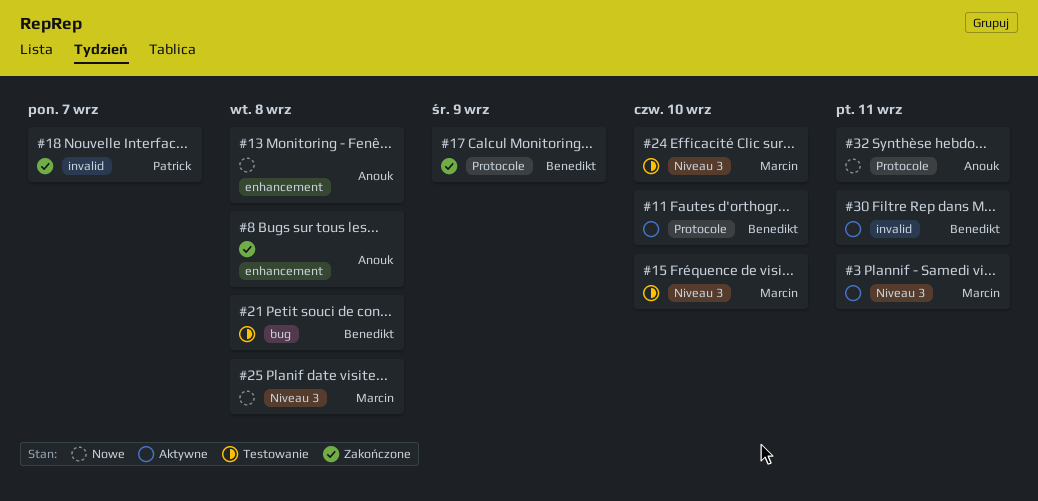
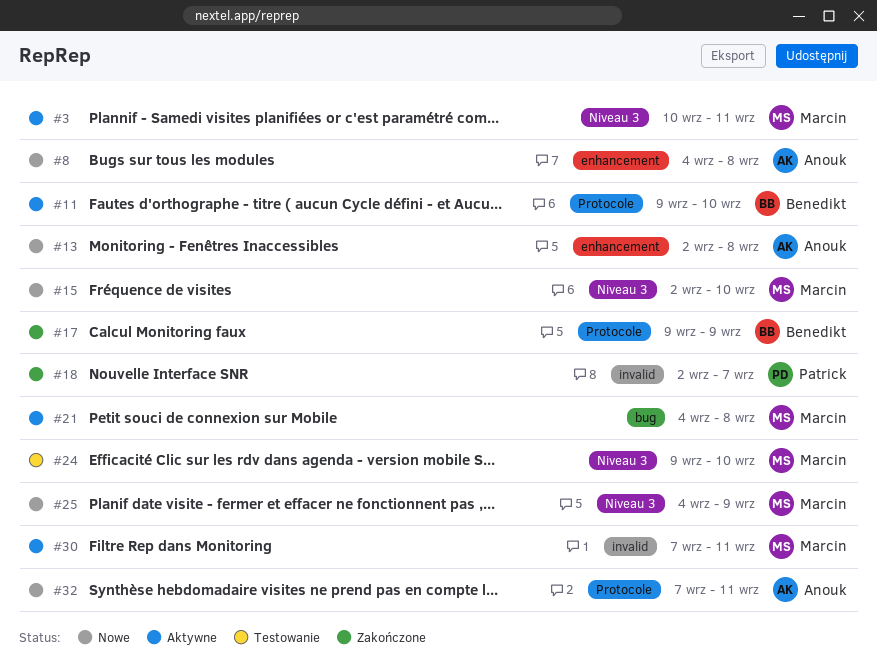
#8, status: Zakończone -> Nowe
#15, status: Testowanie -> Nowe
#21, status: Testowanie -> Aktywne
#21, owner: Benedikt -> Marcin
#25, due: Sep 8 -> Sep 9
#30, owner: Benedikt -> Marcin

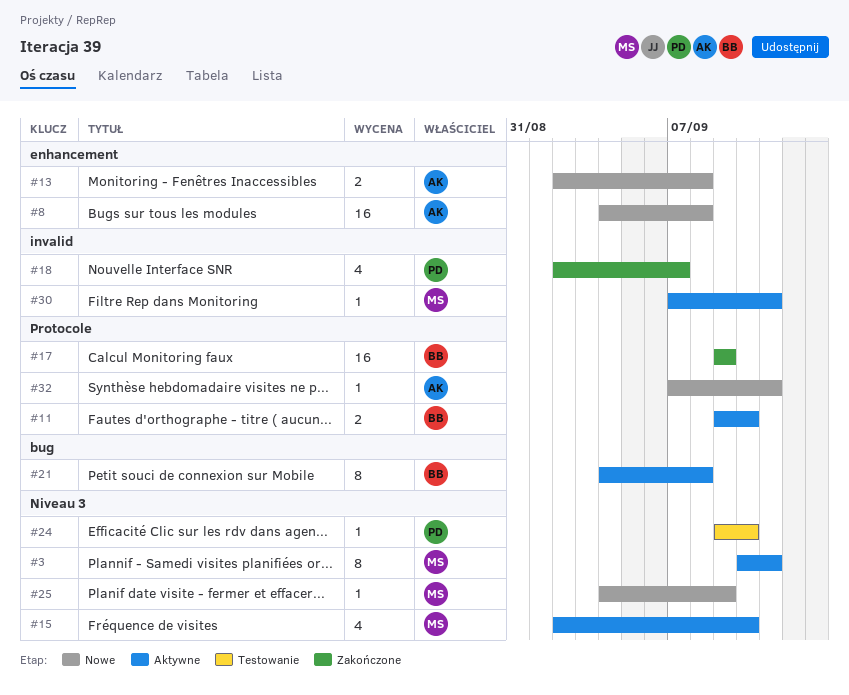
#15, status: Nowe -> Aktywne
#21, owner: Marcin -> Benedikt
#24, owner: Marcin -> Patrick

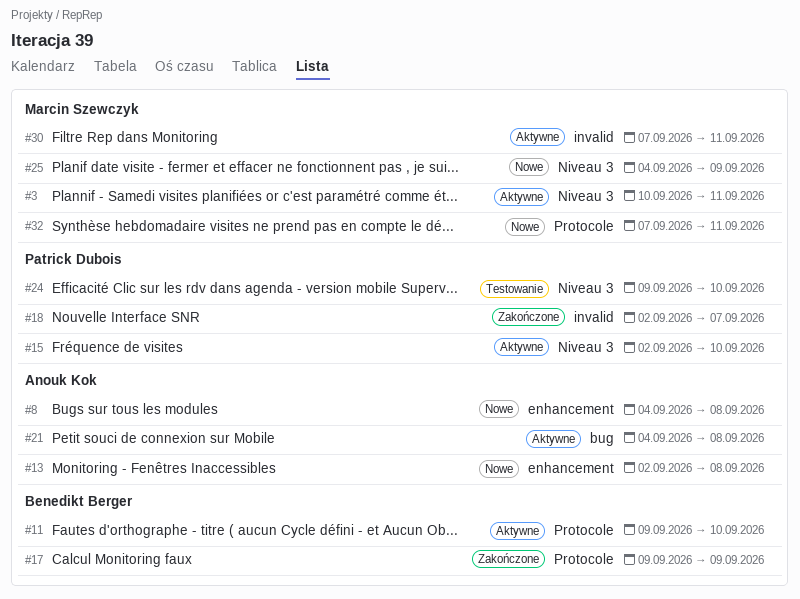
#15, owner: Marcin Szewczyk -> Patrick Dubois
#21, owner: Benedikt Berger -> Anouk Kok
#32, owner: Anouk Kok -> Marcin Szewczyk

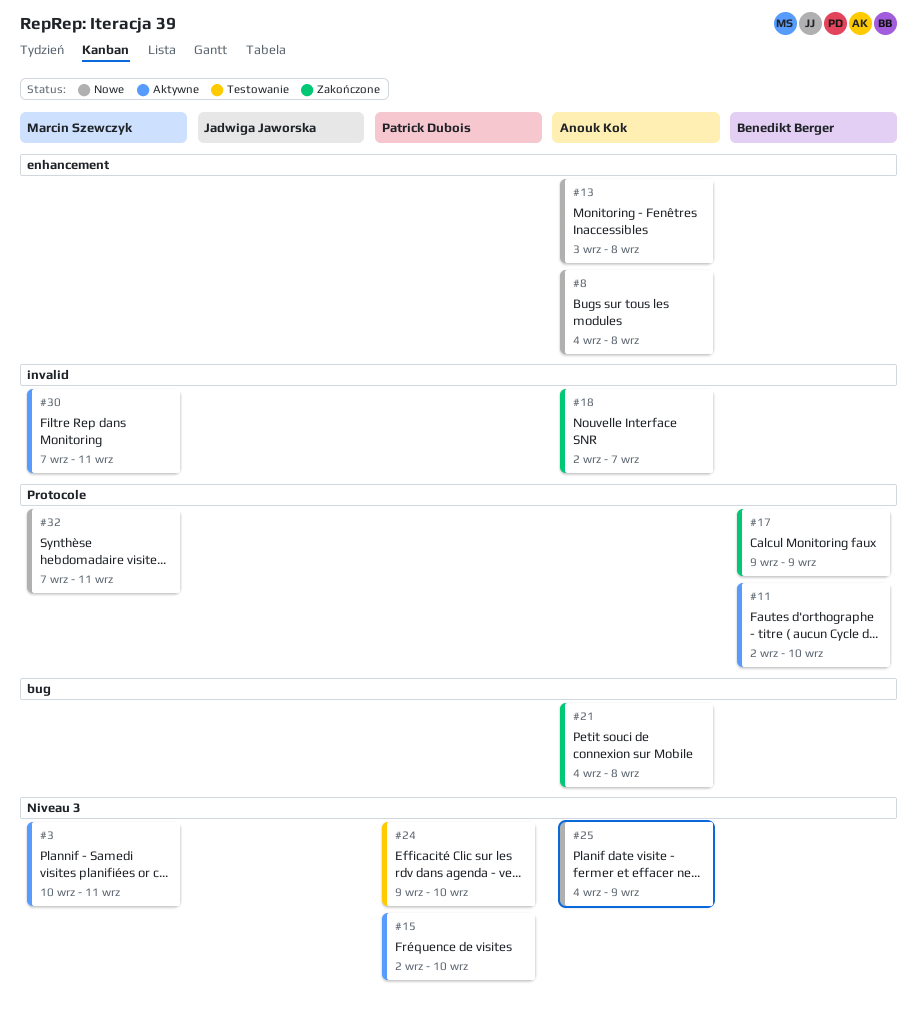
#11, start: Sep 9 -> Sep 2
#13, start: Sep 2 -> Sep 3
#18, owner: Patrick Dubois -> Anouk Kok
#21, status: Aktywne -> Zakończone
#25, owner: Marcin Szewczyk -> Anouk Kok

